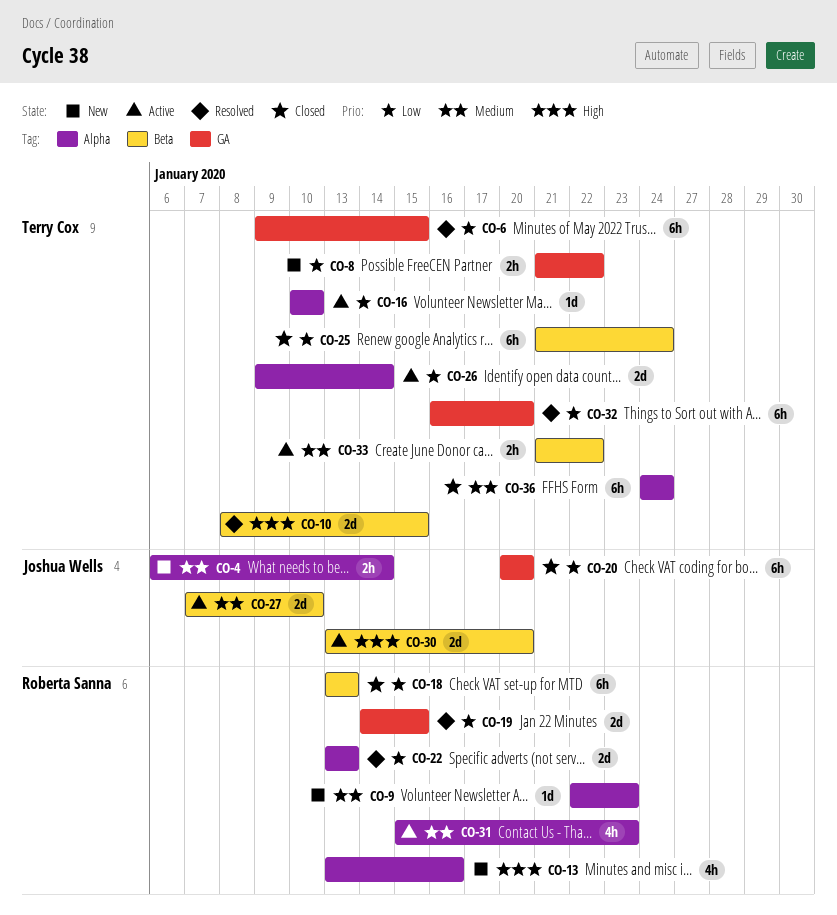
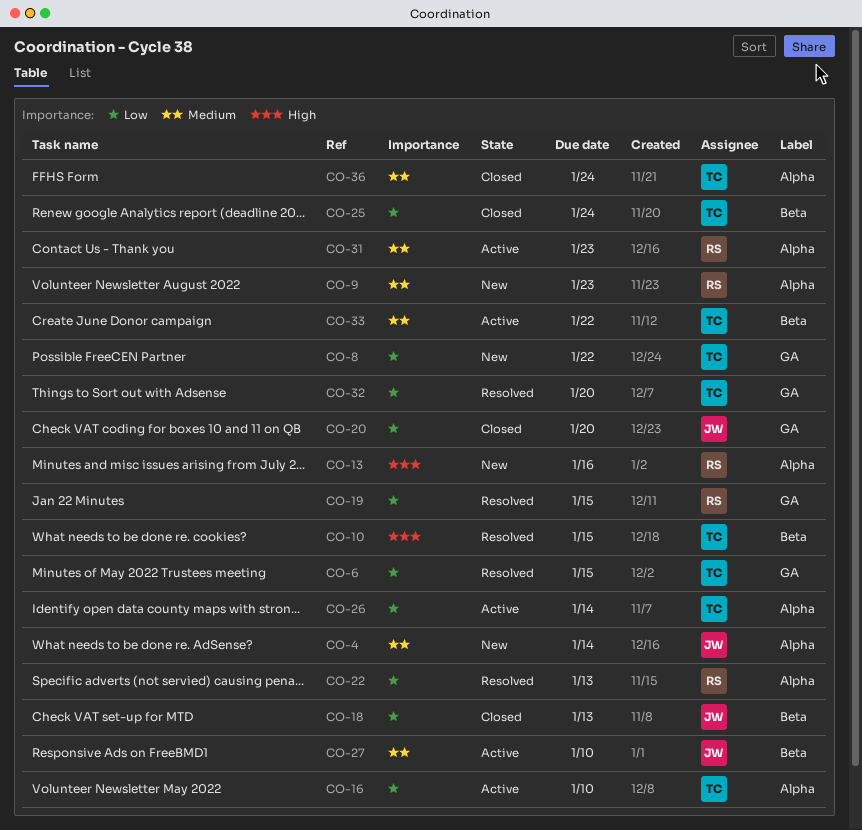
CO-18, owner: Roberta Sanna -> Joshua Wells
CO-30: present -> none

